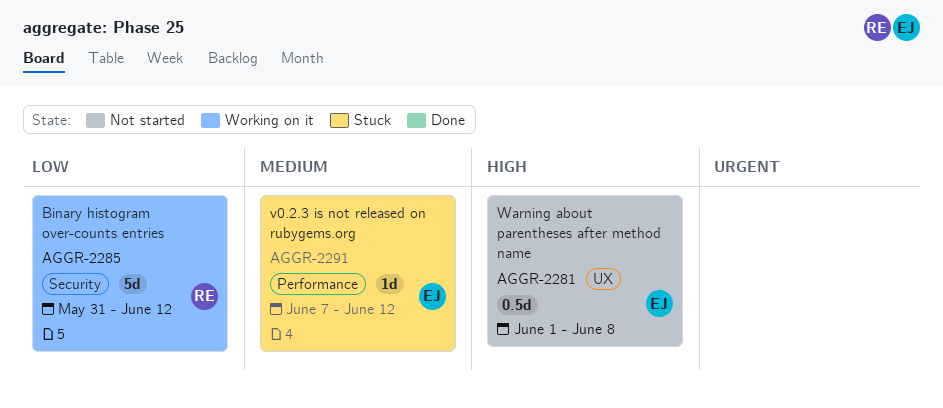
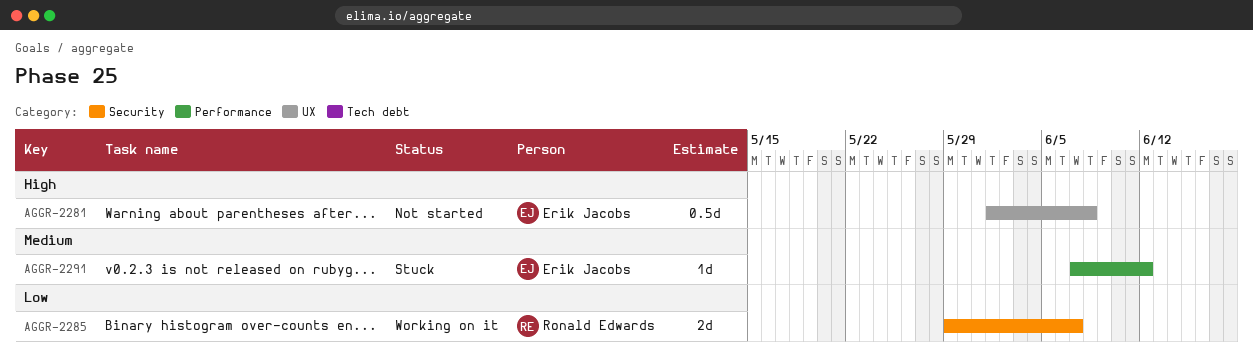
AGGR-2285, estimate: 5d -> 2d
AGGR-2285, start: May 31 -> May 29
AGGR-2285, due: Jun 12 -> Jun 7

